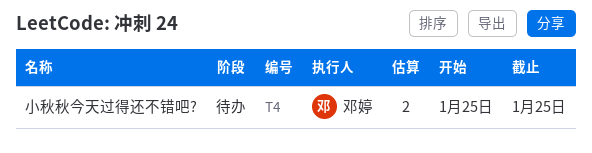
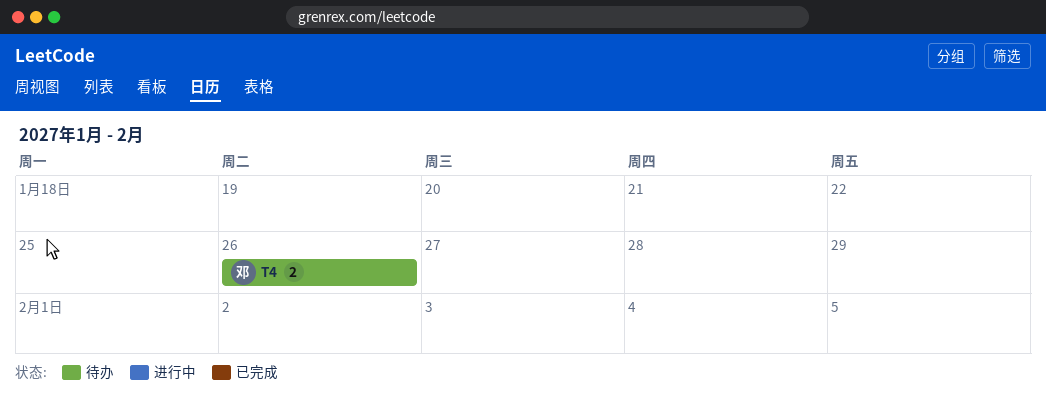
T4, start: Jan 25 -> Jan 26
T4, due: Jan 25 -> Jan 26

